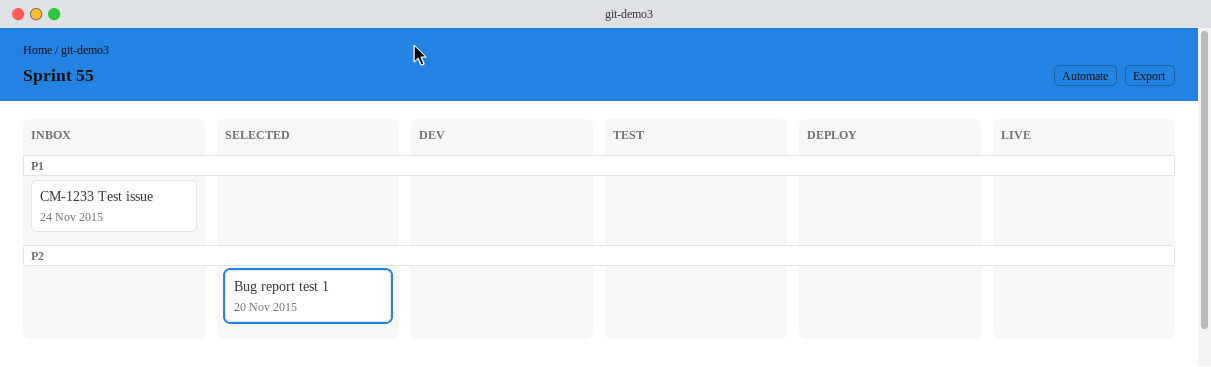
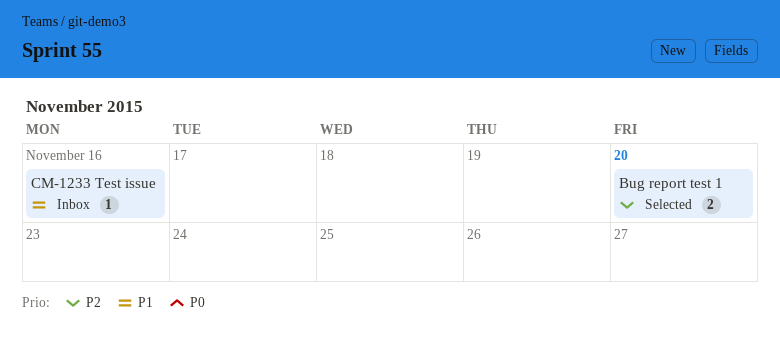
CM-1233 Test issue, due: Nov 24 -> Nov 16

